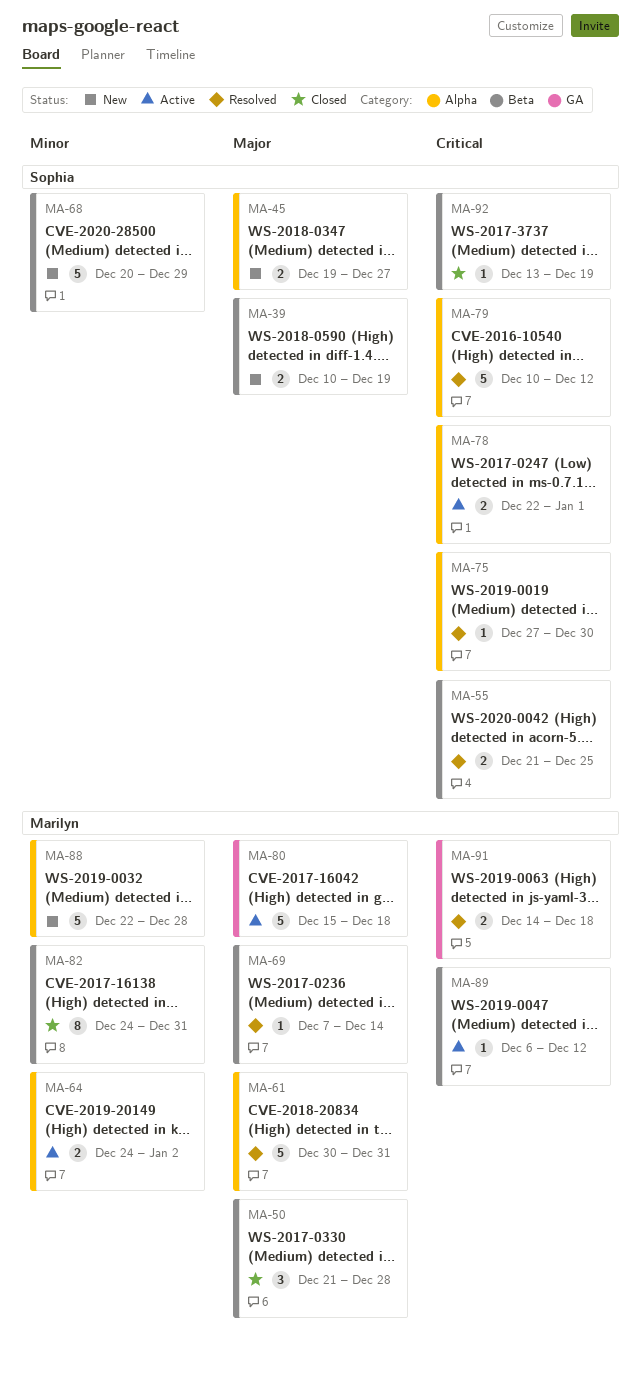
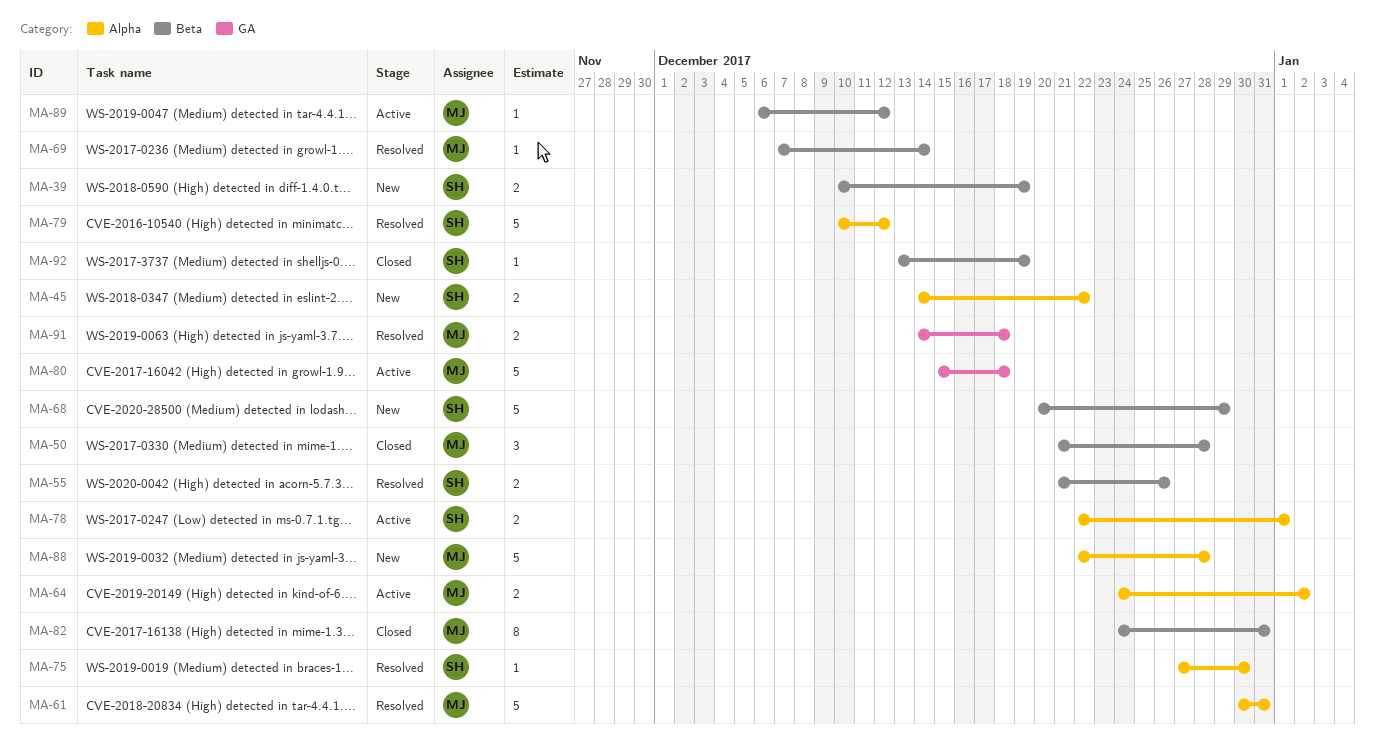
MA-45, start: Dec 19 -> Dec 14
MA-45, due: Dec 27 -> Dec 22
MA-55, due: Dec 25 -> Dec 26

